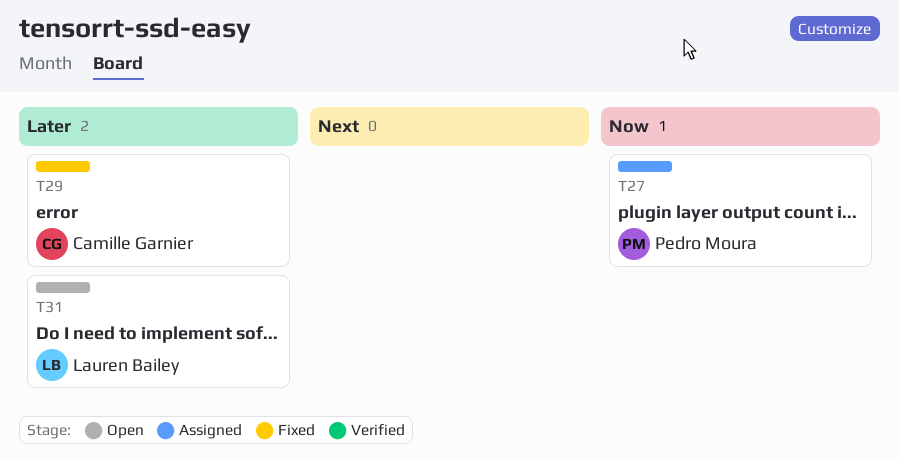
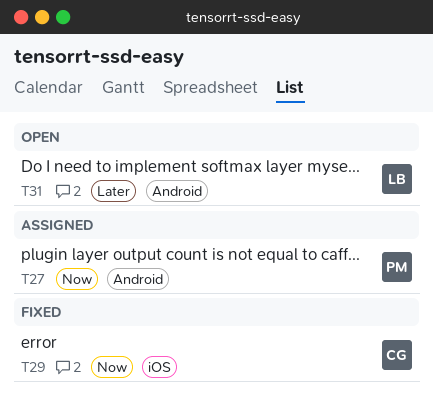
T29, priority: Later -> Now

